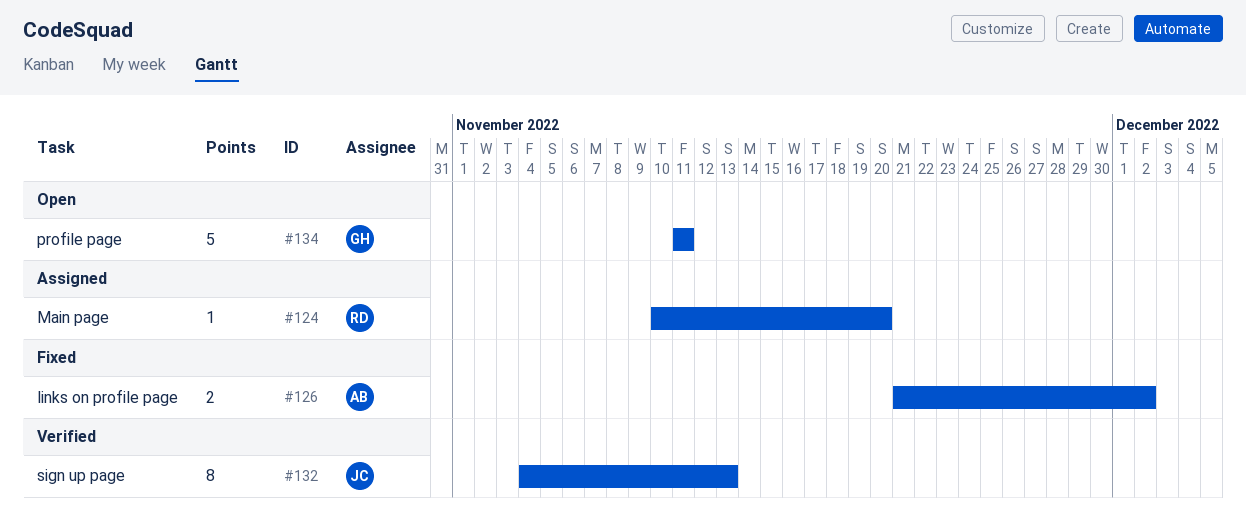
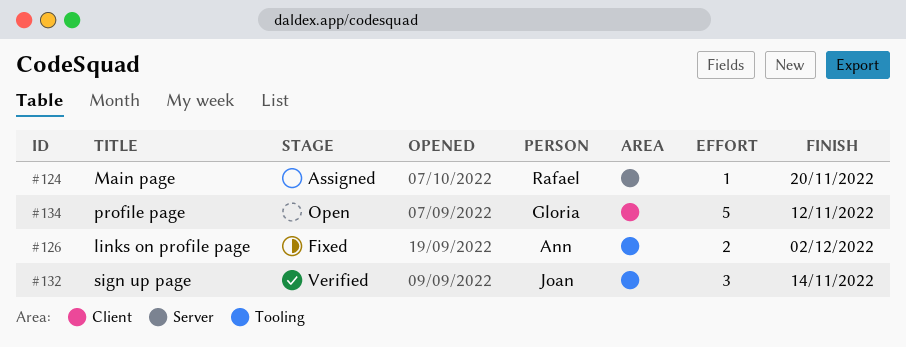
#132, estimate: 8 -> 3
#132, due: Nov 13 -> Nov 14
#134, due: Nov 11 -> Nov 12

